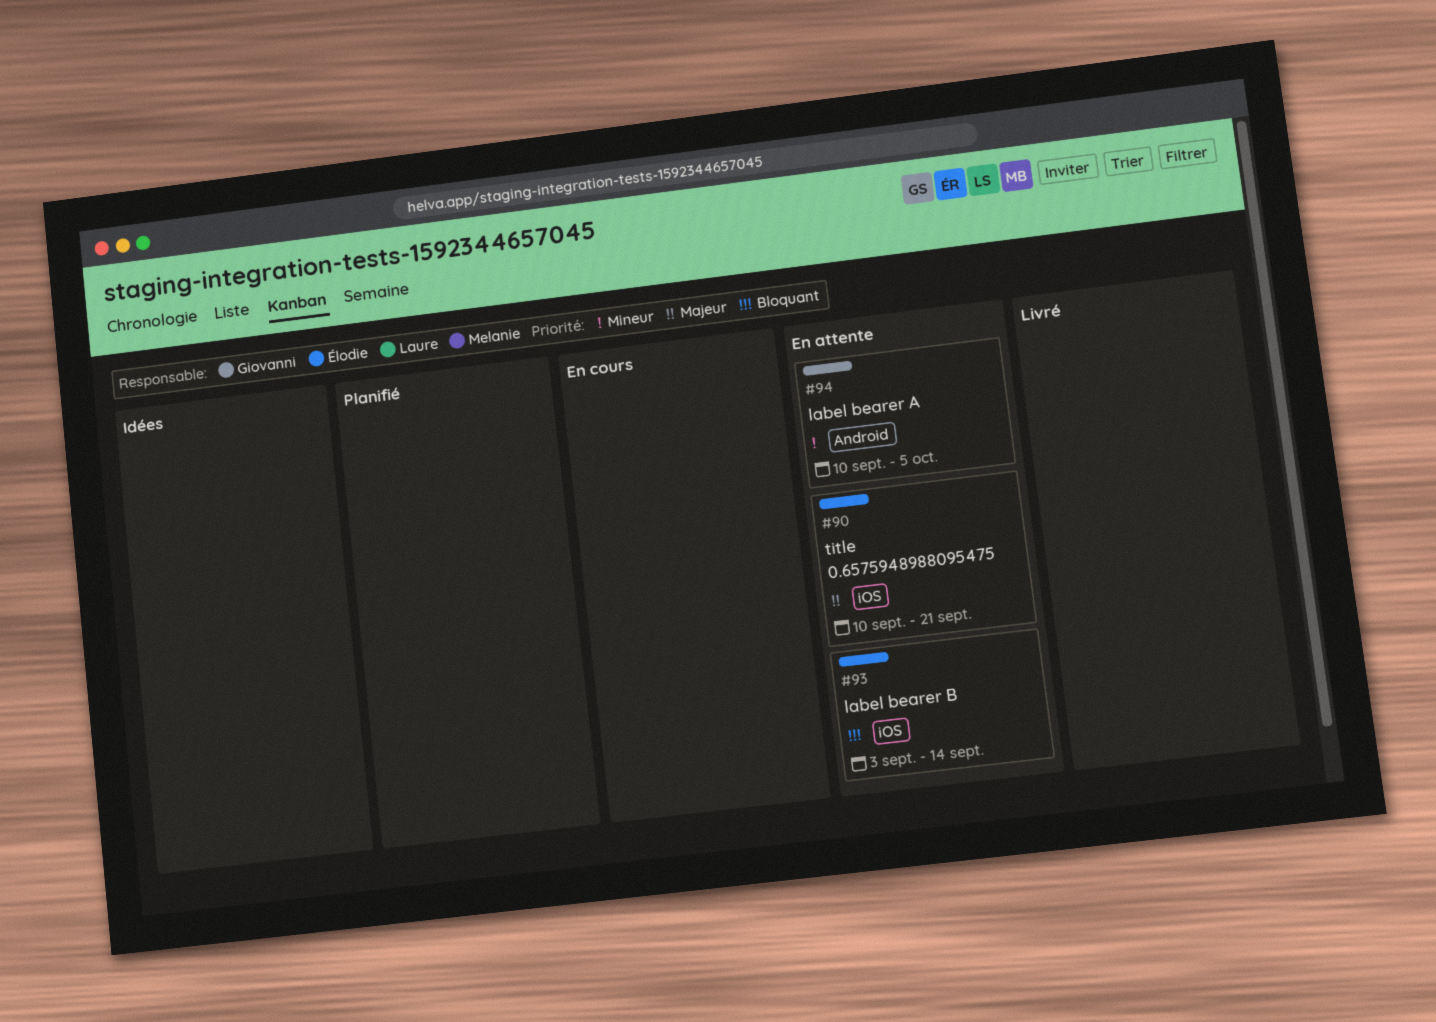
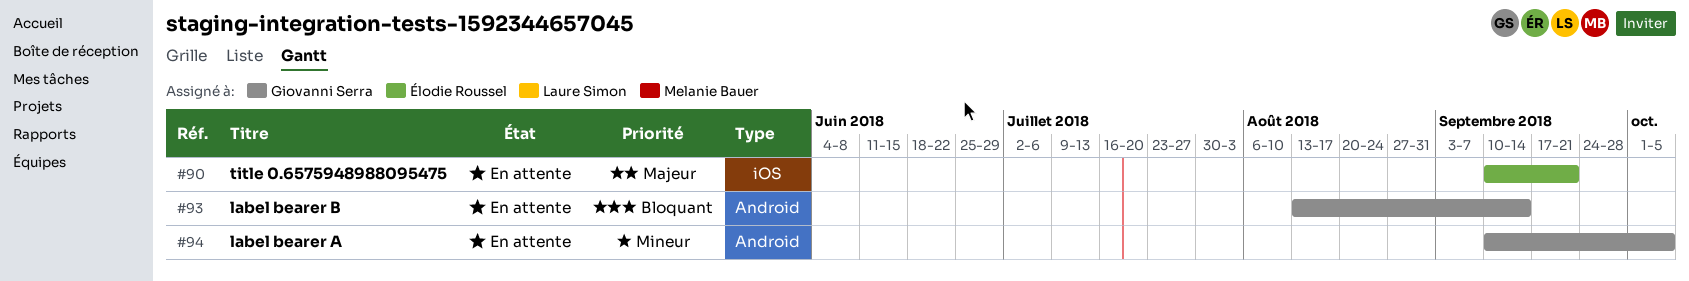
#93, owner: Élodie Roussel -> Giovanni Serra
#93, label: iOS -> Android
#93, start: Sep 3 -> Aug 13

